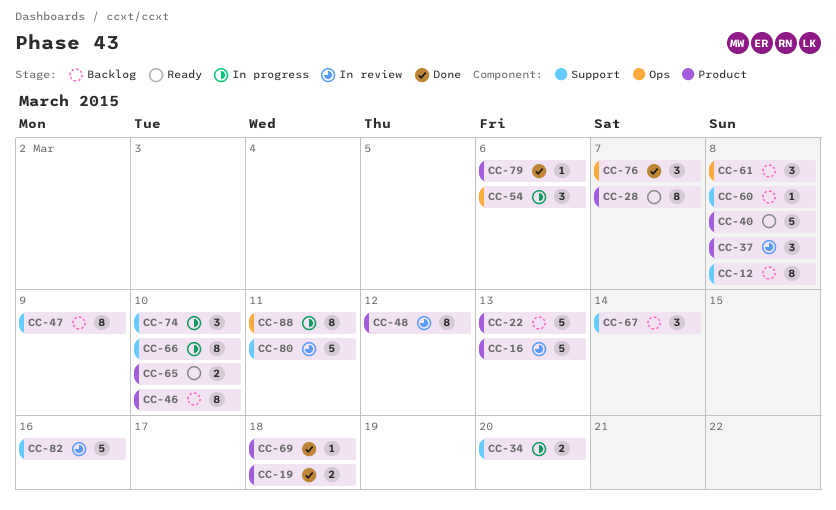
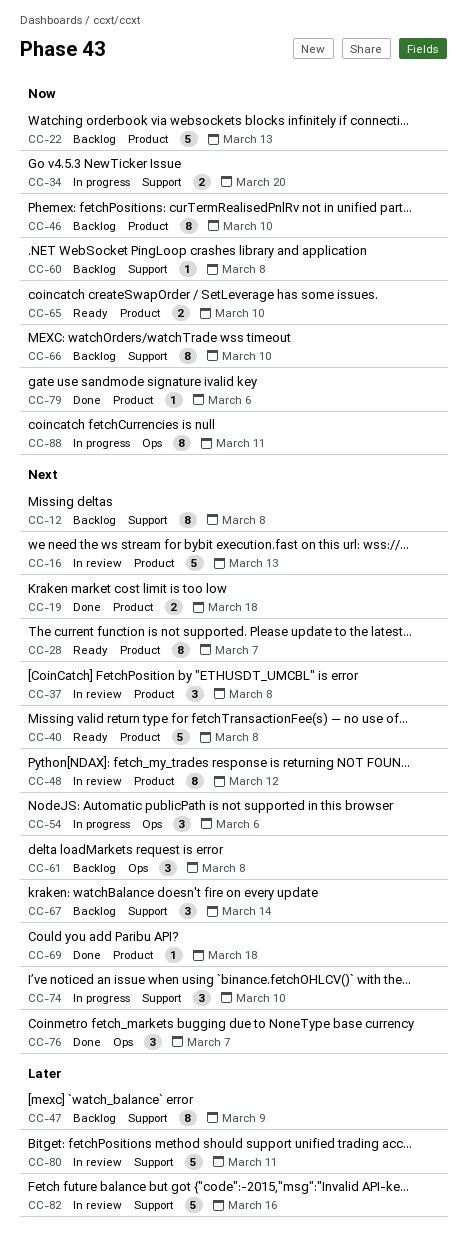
CC-66, status: In progress -> Backlog

